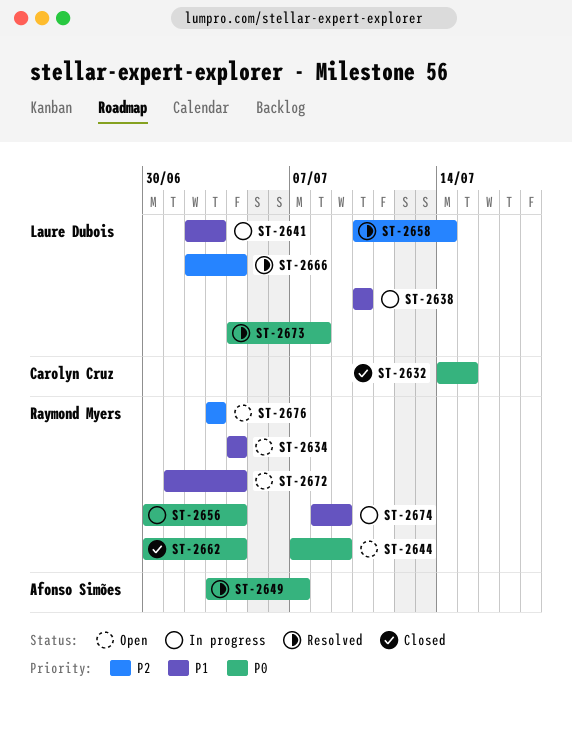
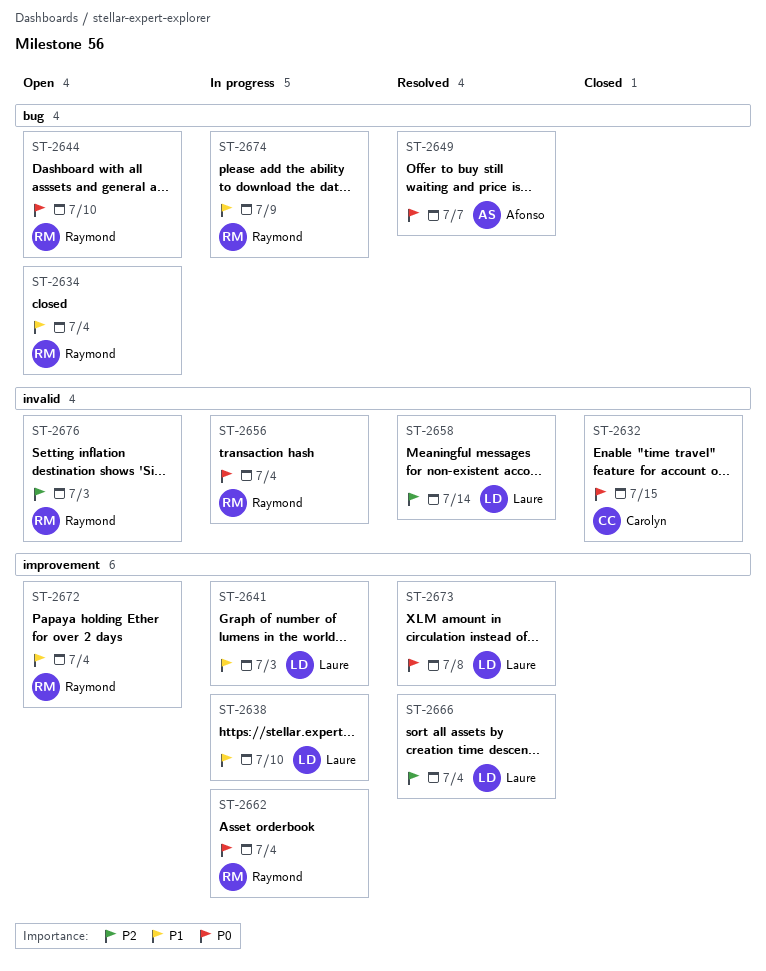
ST-2644, due: Jul 9 -> Jul 10
ST-2662, status: Closed -> In progress

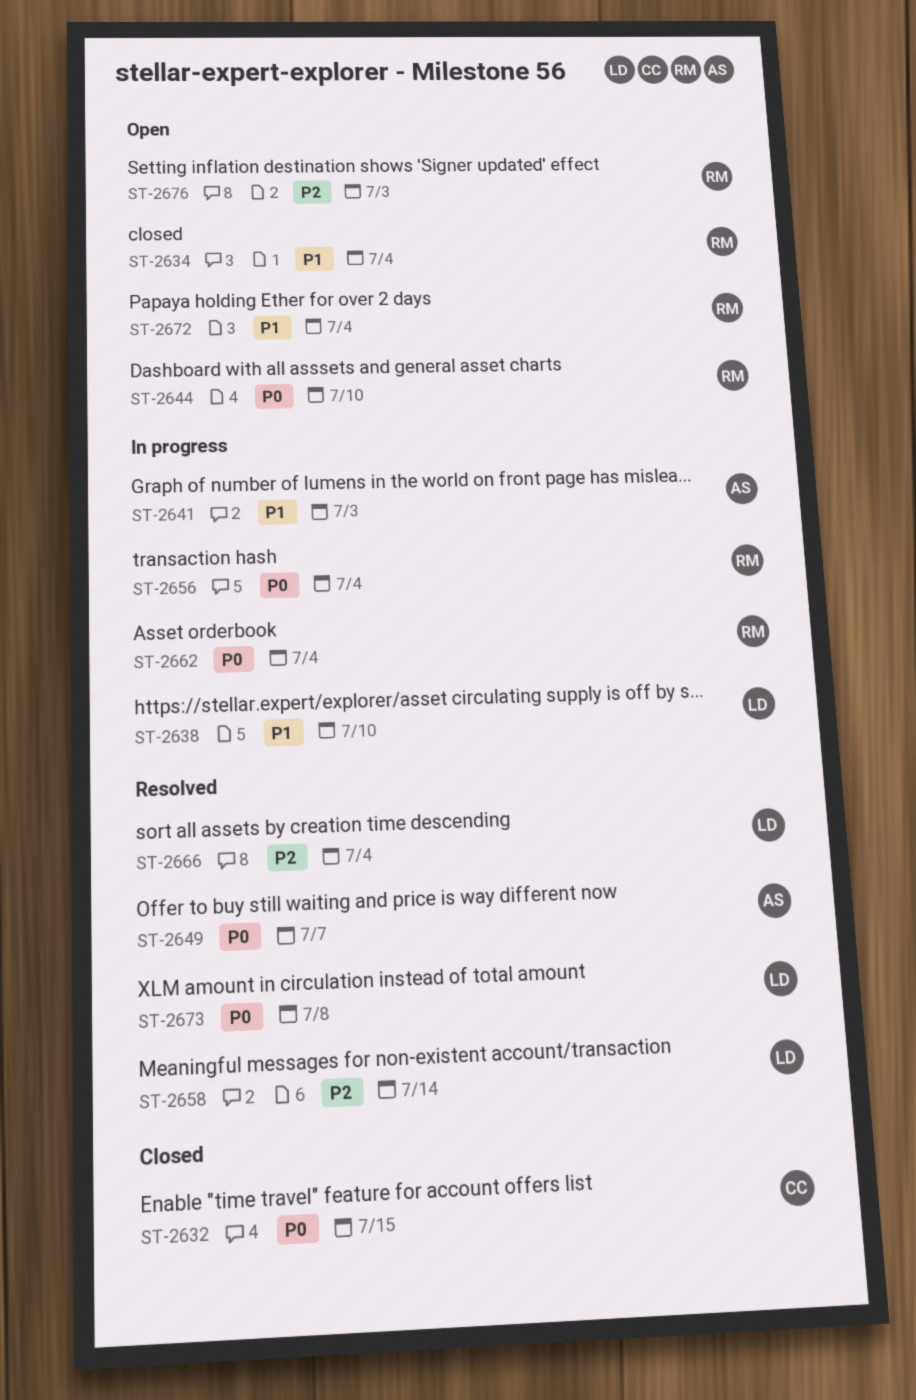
ST-2641, owner: Laure -> Afonso
ST-2674: present -> none

